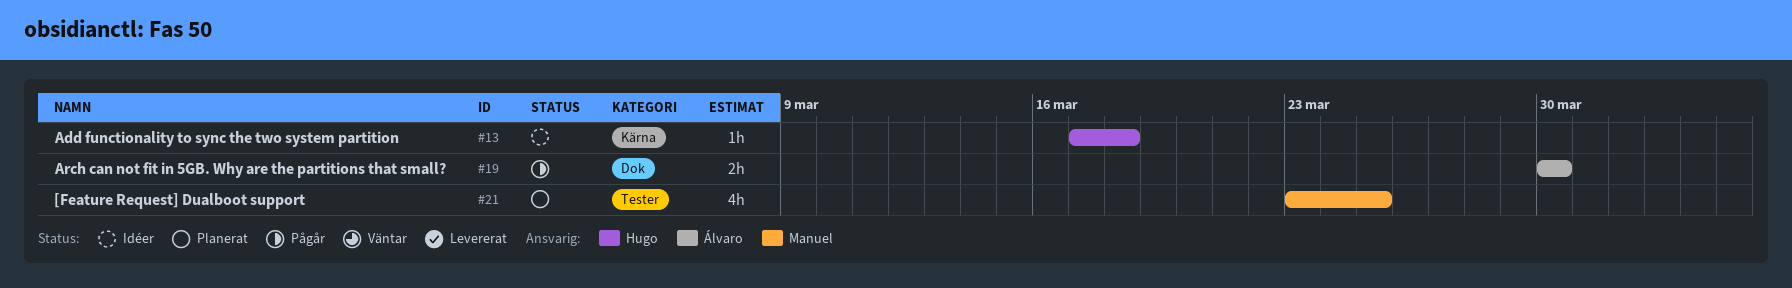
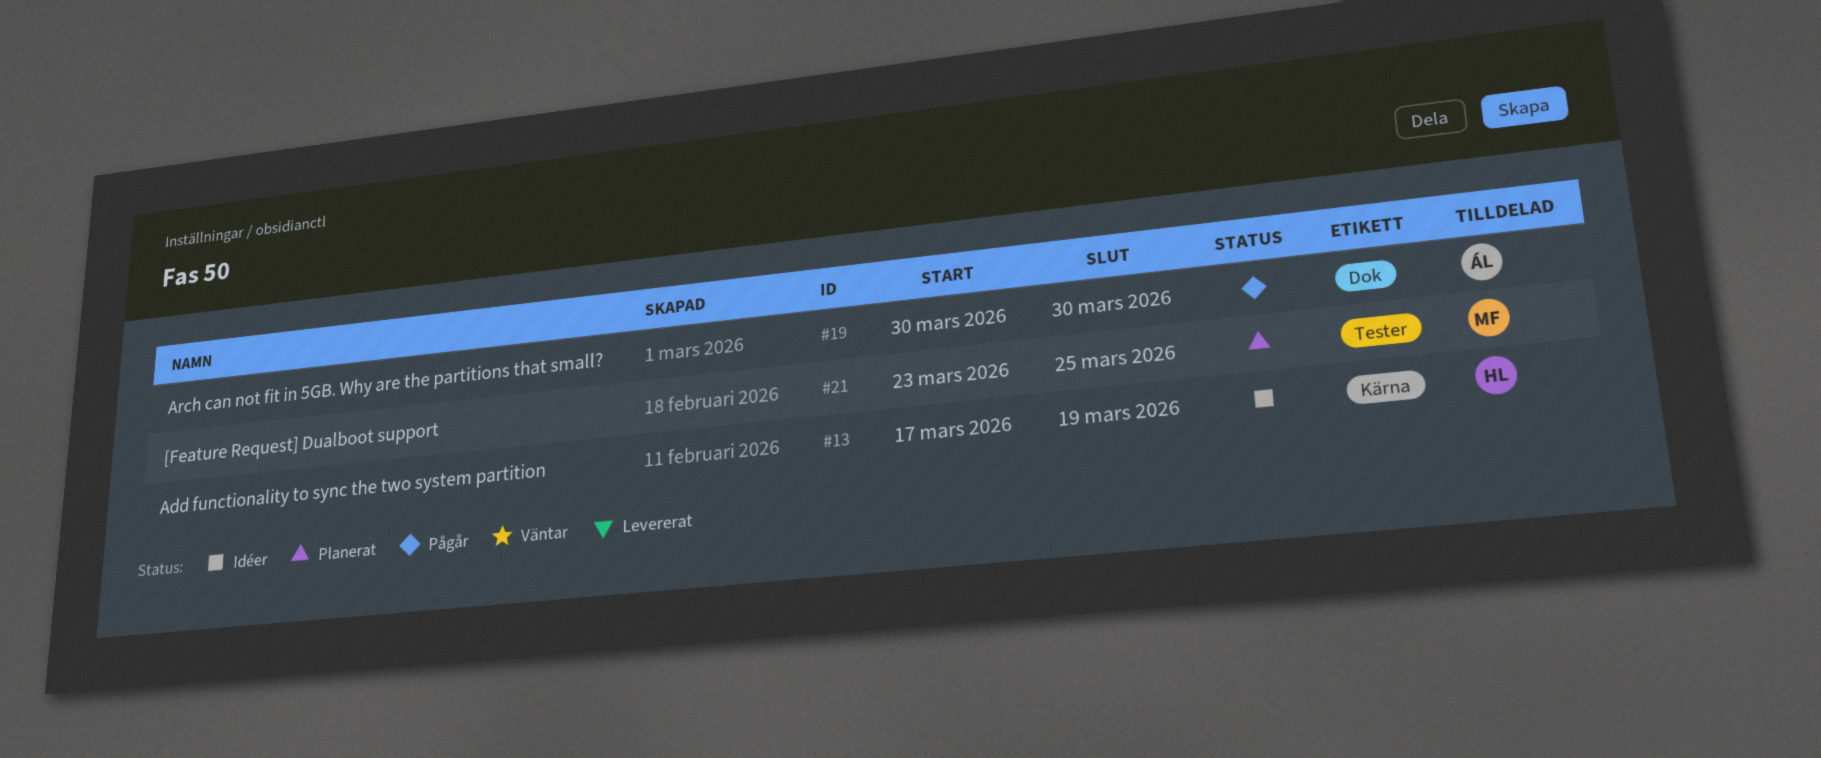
#13, due: Mar 18 -> Mar 19

